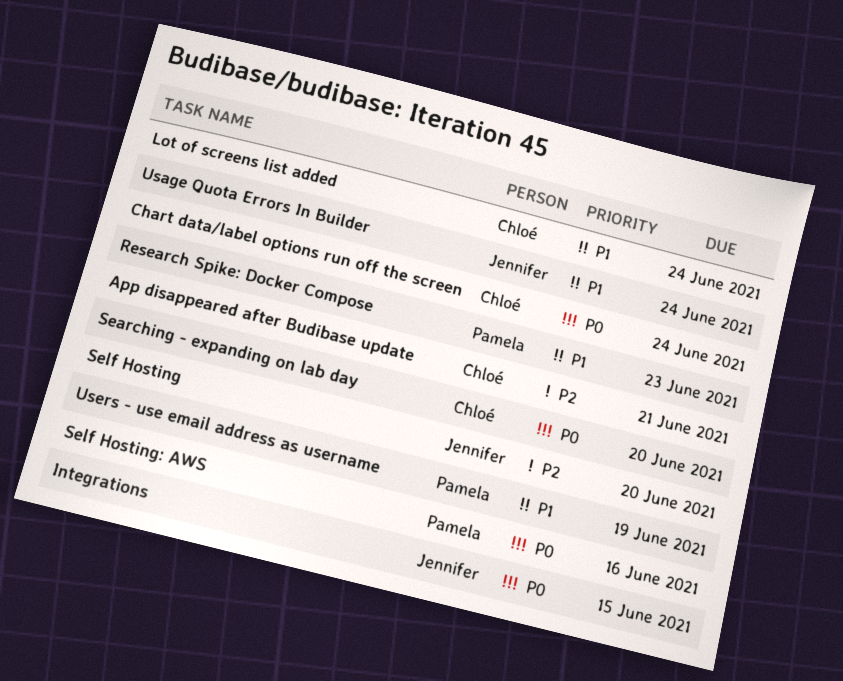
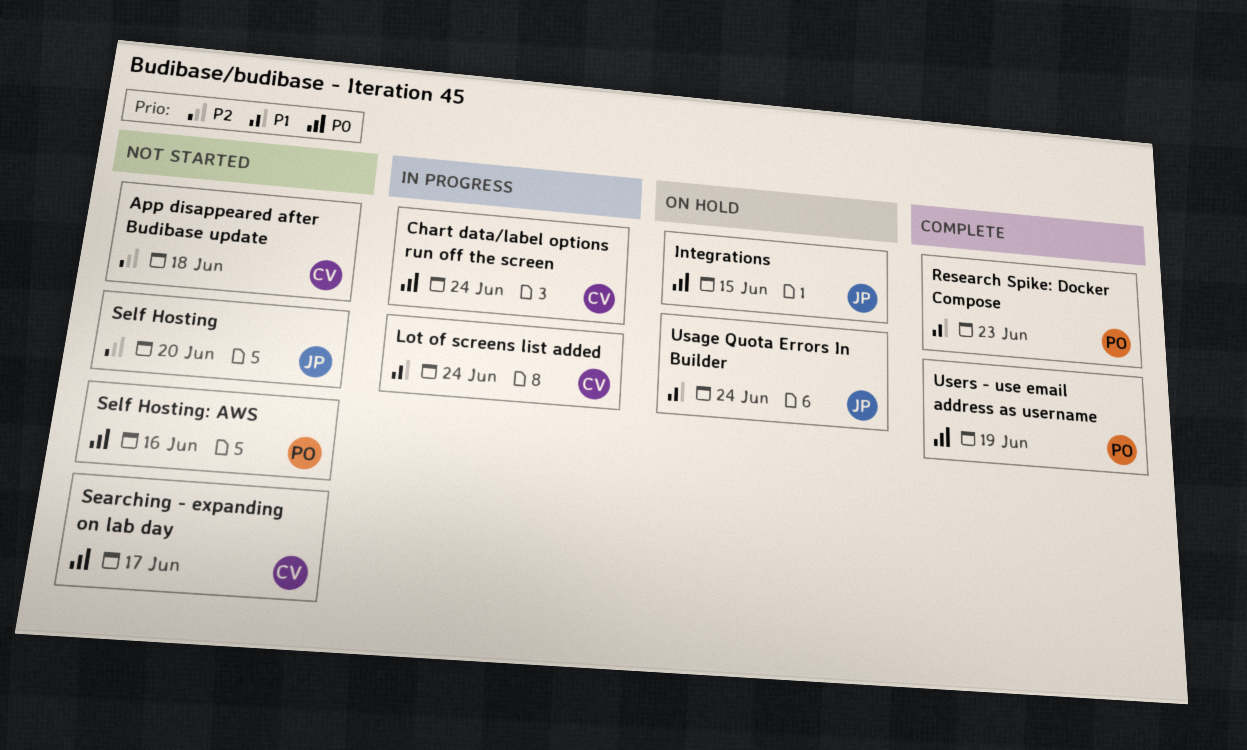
App disappeared after Budibase update, due: Jun 21 -> Jun 18
Searching - expanding on lab day, due: Jun 20 -> Jun 17
Users - use email address as username, priority: P1 -> P0

